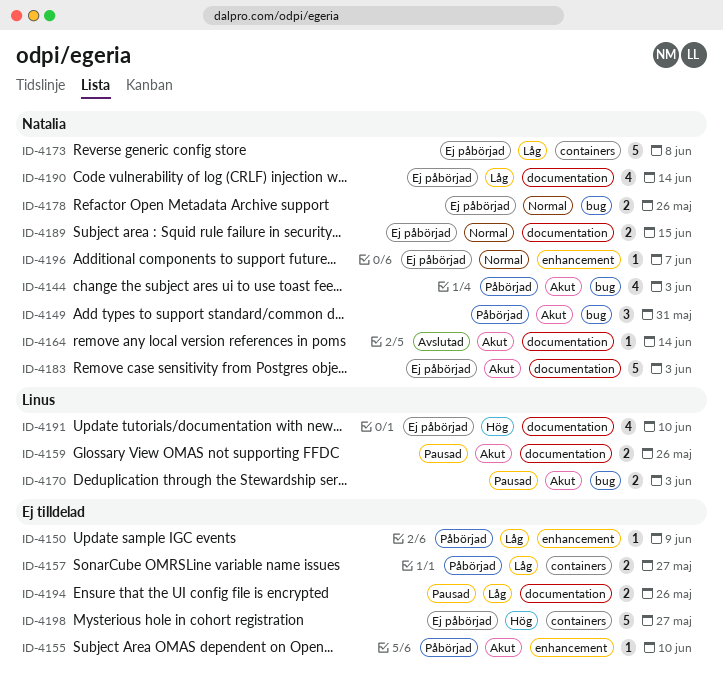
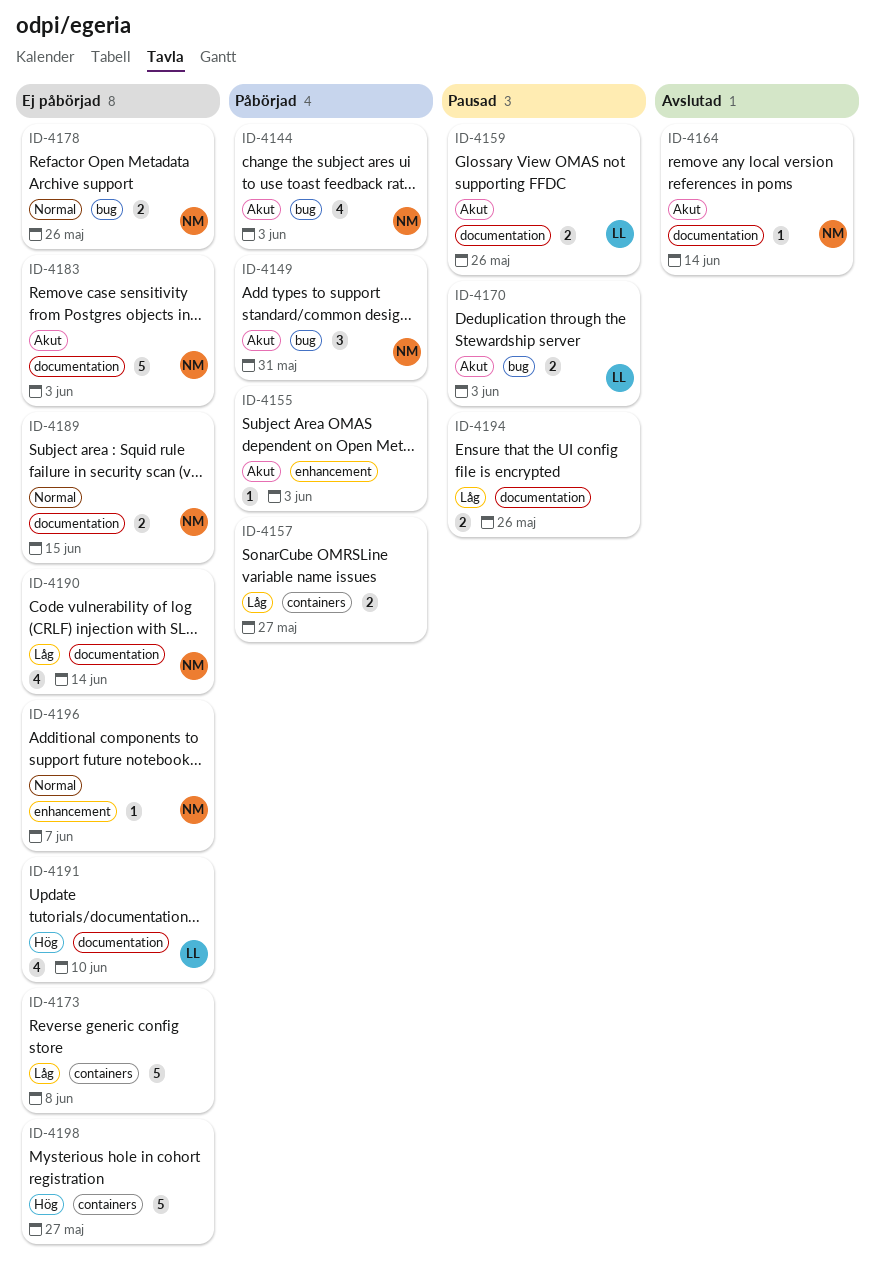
ID-4150: present -> none
ID-4155, due: Jun 10 -> Jun 3
ID-4173, owner: Natalia -> none

